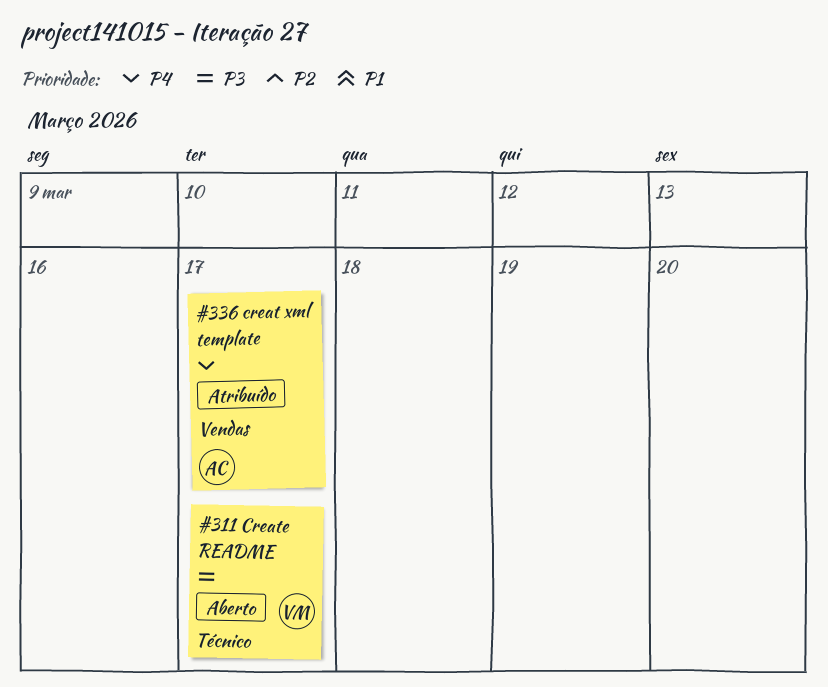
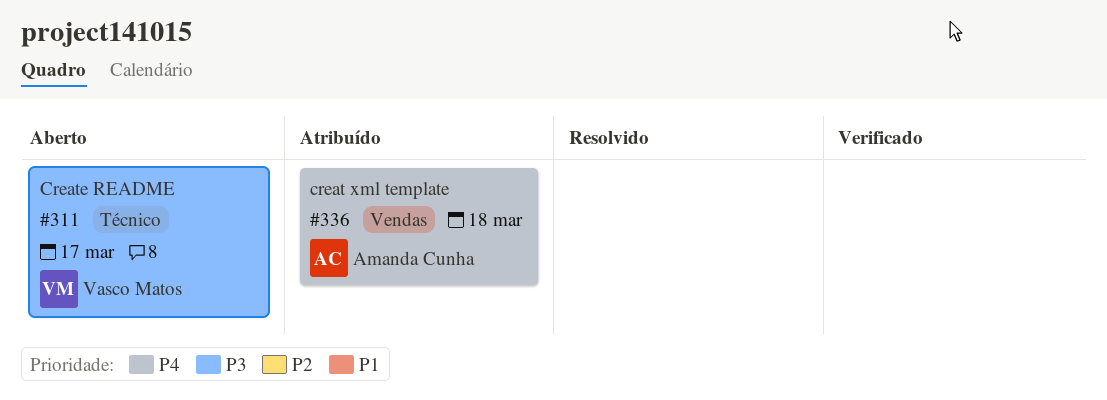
#336, due: Mar 17 -> Mar 18

